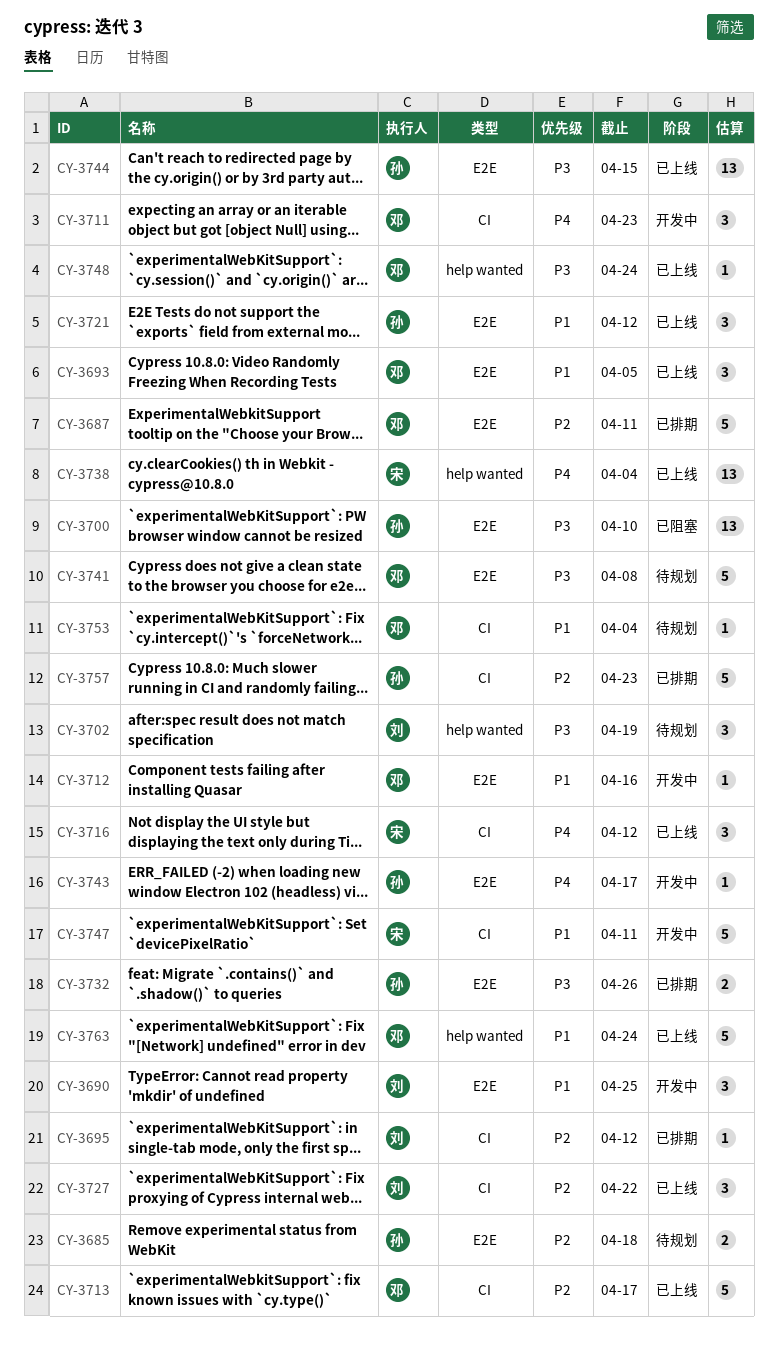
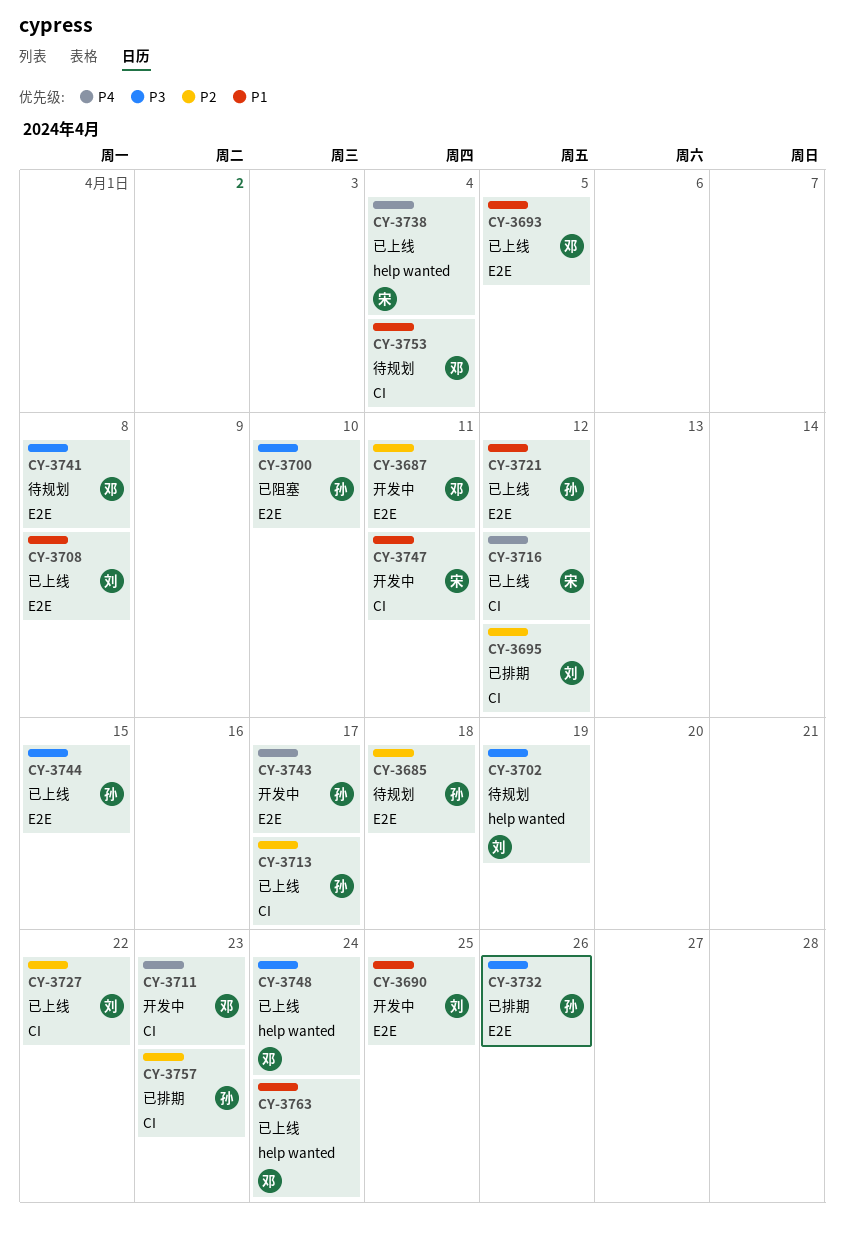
CY-3687, status: 已排期 -> 开发中
CY-3708: none -> present
CY-3712: present -> none
CY-3713, owner: 邓 -> 孙

